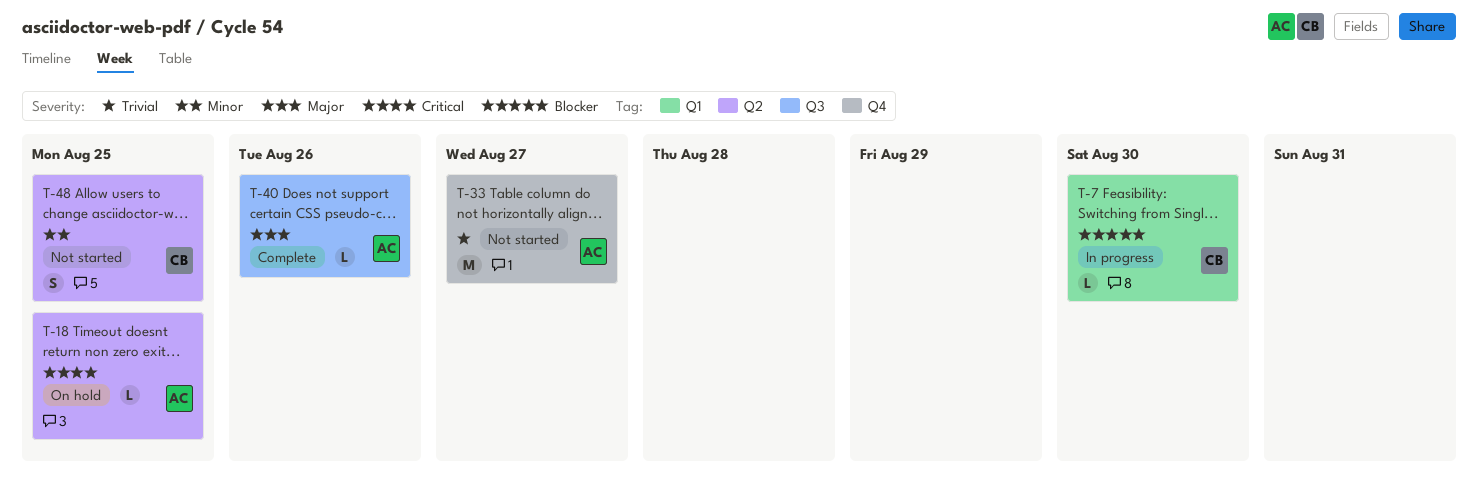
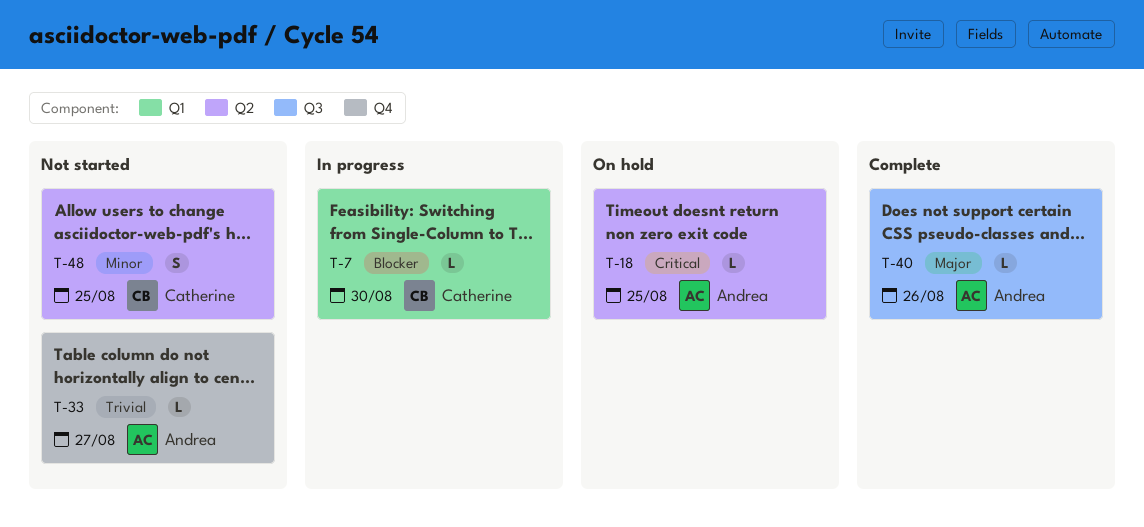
T-33, estimate: M -> L

